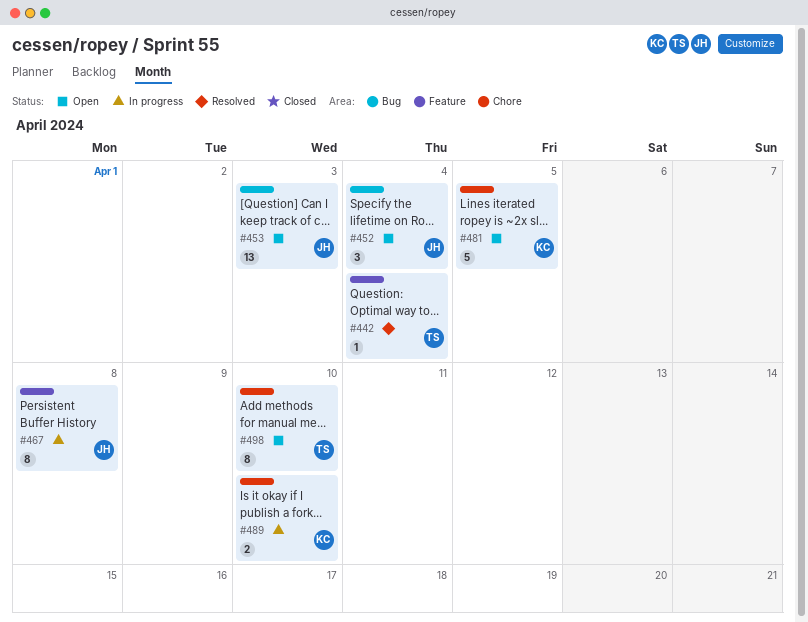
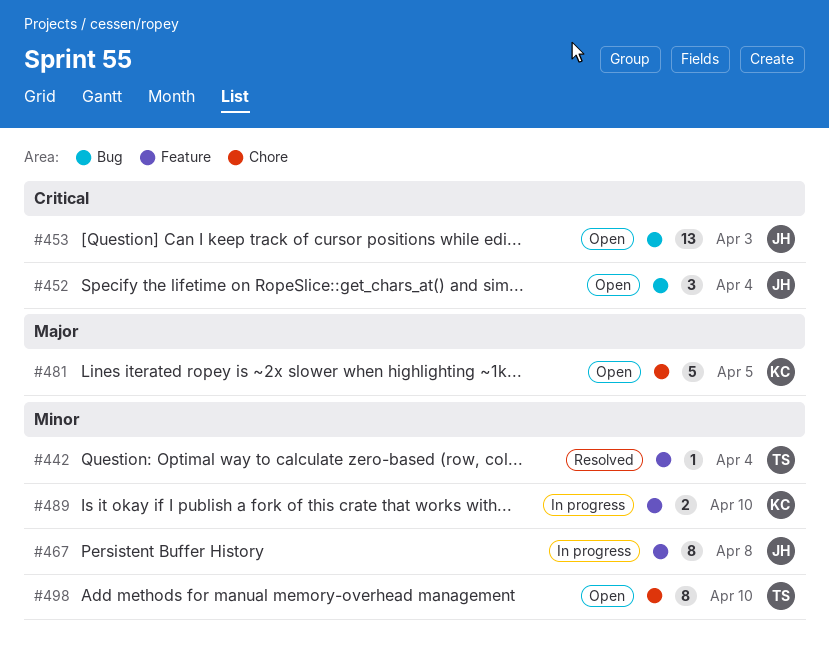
#489, label: Chore -> Feature

